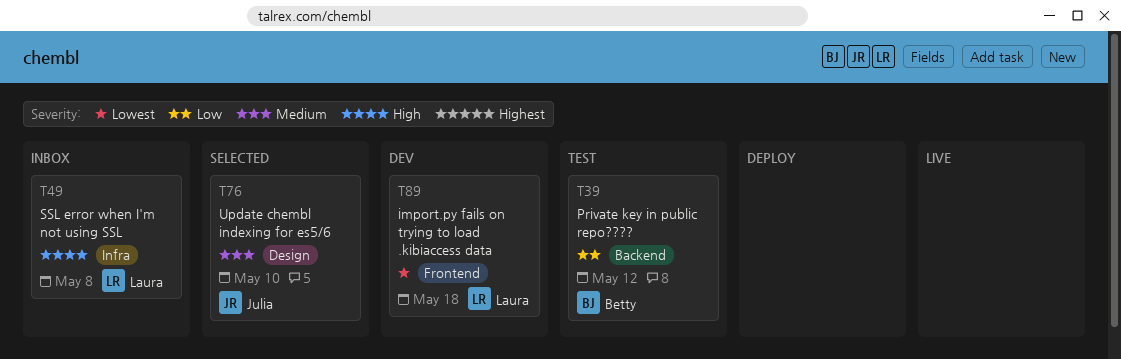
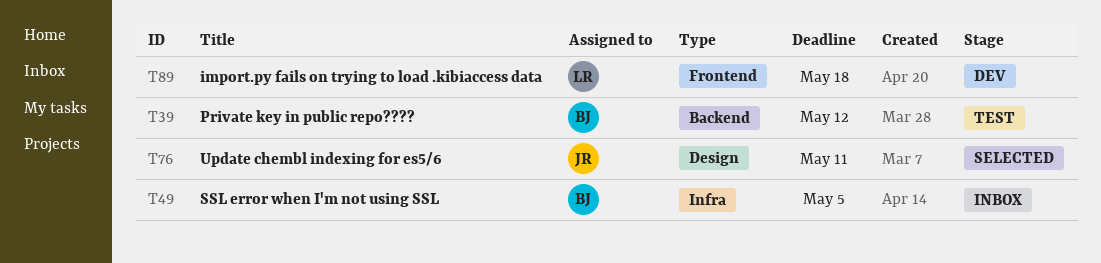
T49, owner: Laura -> Betty
T49, due: May 8 -> May 5
T76, due: May 10 -> May 11

